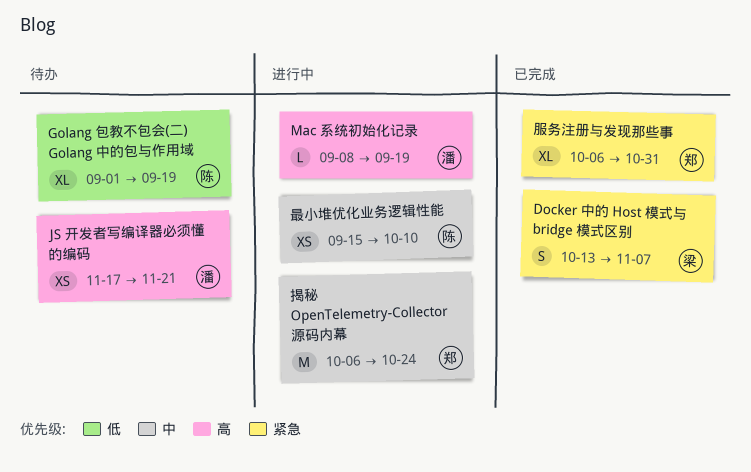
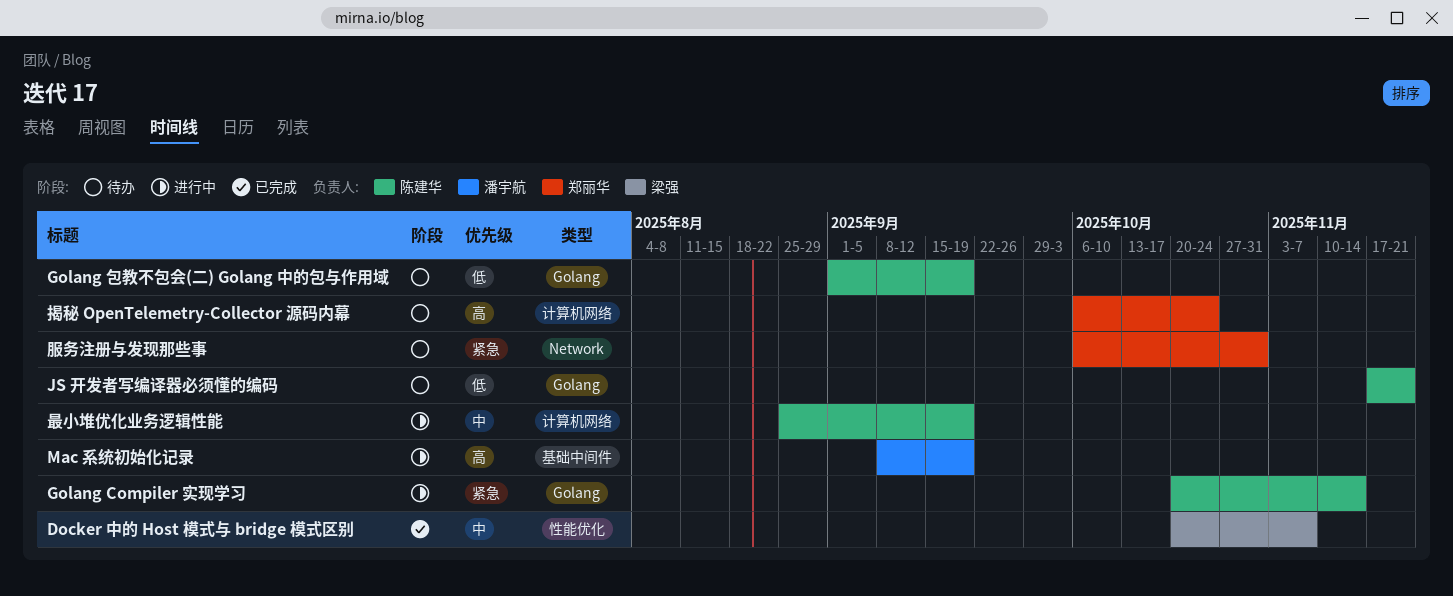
Docker 中的 Host 模式与 bridge 模式区别, priority: 紧急 -> 中
Docker 中的 Host 模式与 bridge 模式区别, start: Oct 13 -> Oct 20
Golang Compiler 实现学习: none -> present
JS 开发者写编译器必须懂的编码, owner: 潘宇航 -> 陈建华
JS 开发者写编译器必须懂的编码, priority: 高 -> 低
揭秘 OpenTelemetry-Collector 源码内幕, status: 进行中 -> 待办
揭秘 OpenTelemetry-Collector 源码内幕, priority: 中 -> 高
最小堆优化业务逻辑性能, start: Sep 15 -> Aug 25
最小堆优化业务逻辑性能, due: Oct 10 -> Sep 19
服务注册与发现那些事, status: 已完成 -> 待办

